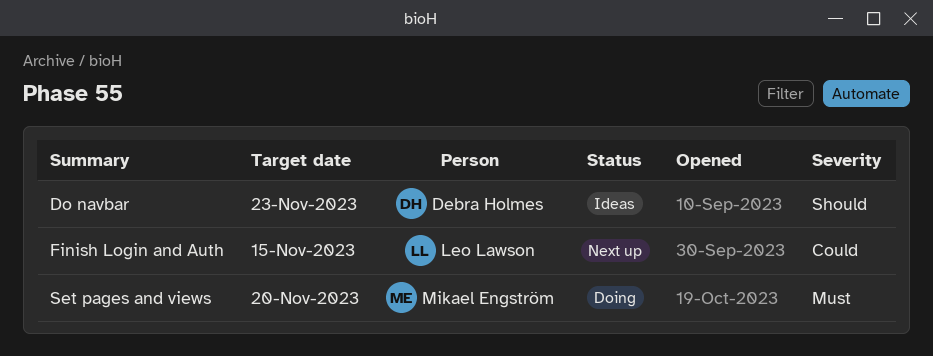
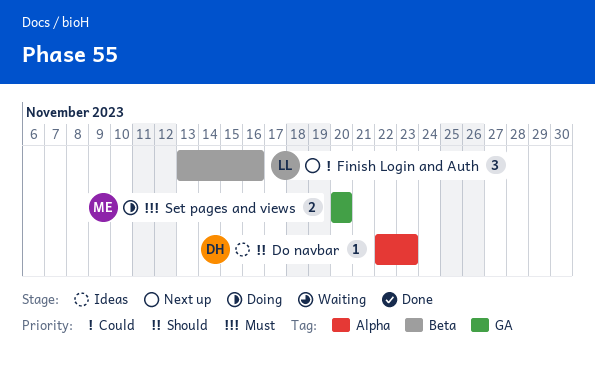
Finish Login and Auth, due: Nov 15 -> Nov 16

